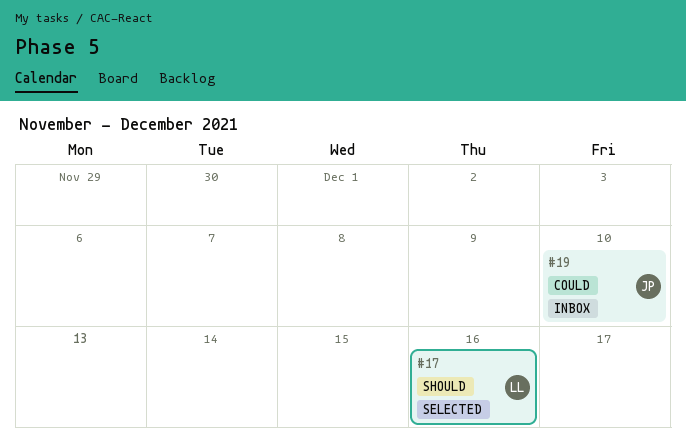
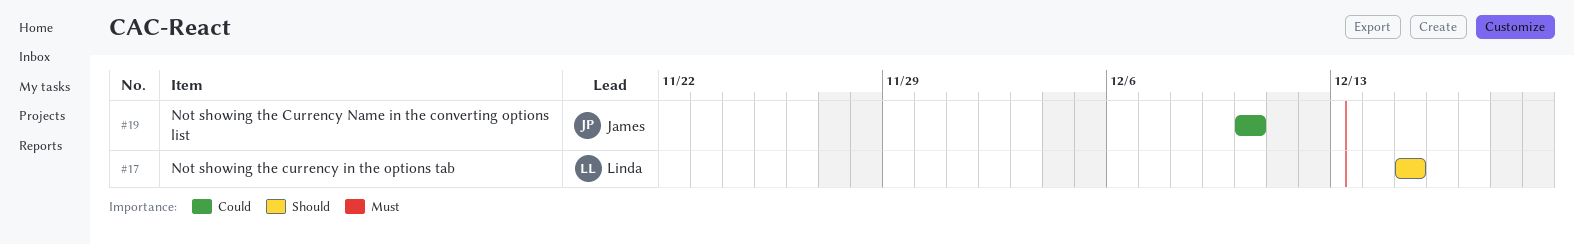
#17, due: Dec 16 -> Dec 15

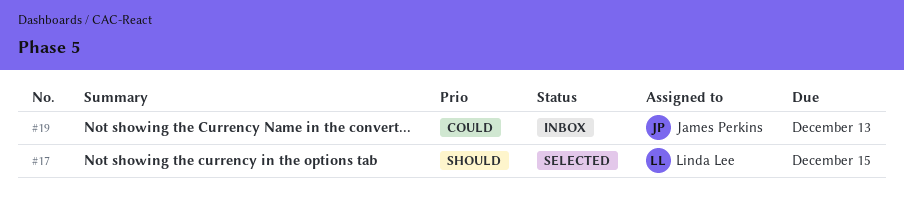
#19, due: Dec 10 -> Dec 13

